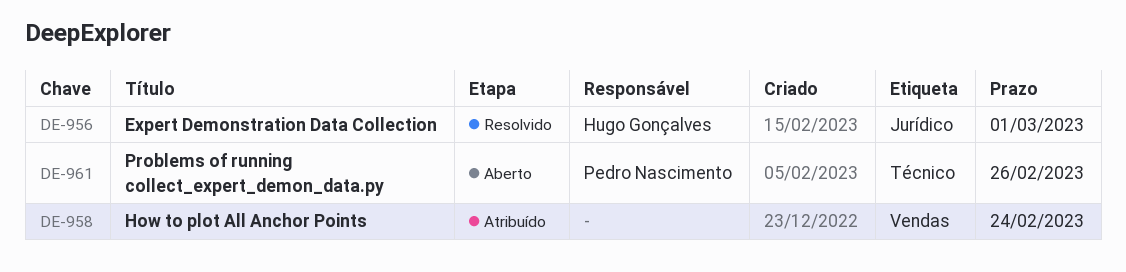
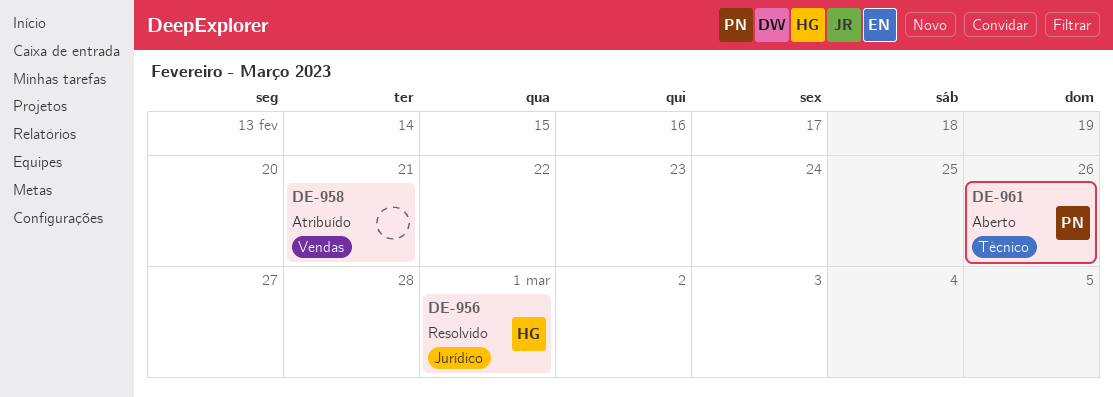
DE-958, due: Feb 24 -> Feb 21

